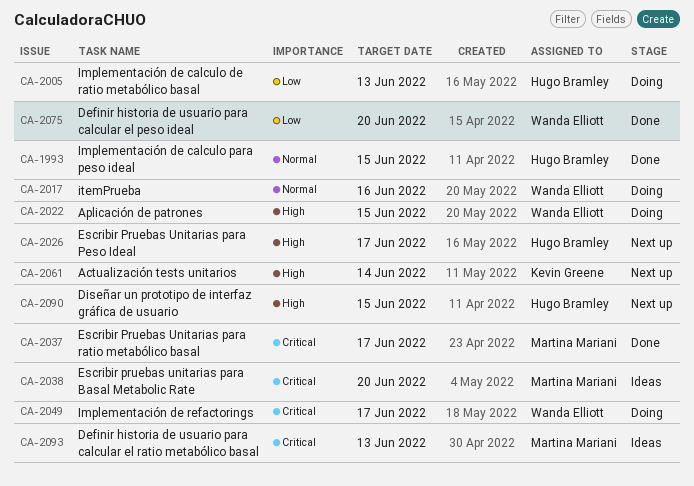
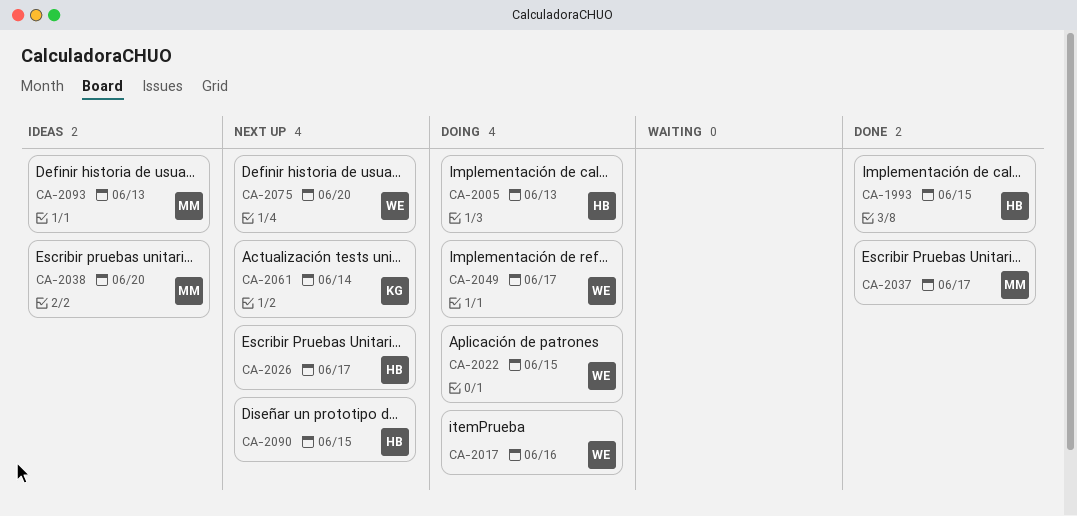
CA-2075, status: Done -> Next up

